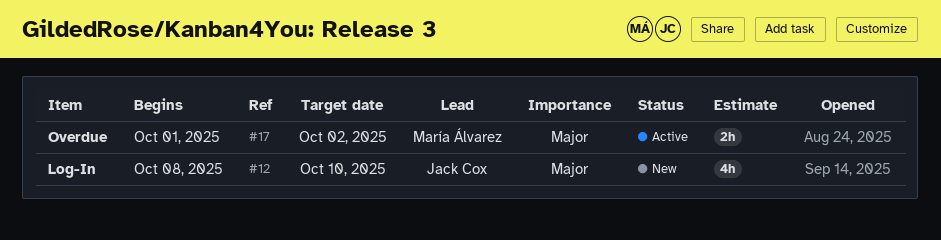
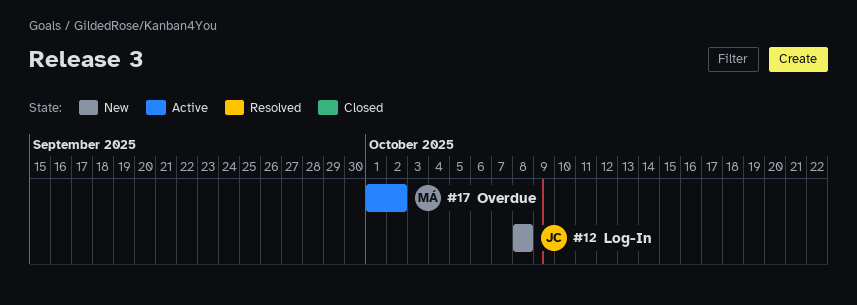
#12, due: Oct 10 -> Oct 8

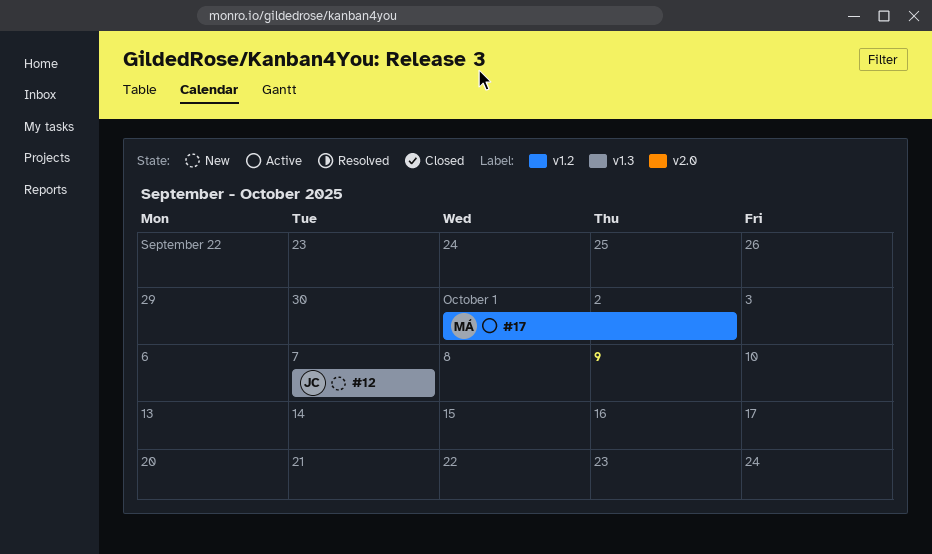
#12, start: Oct 8 -> Oct 7
#12, due: Oct 8 -> Oct 7

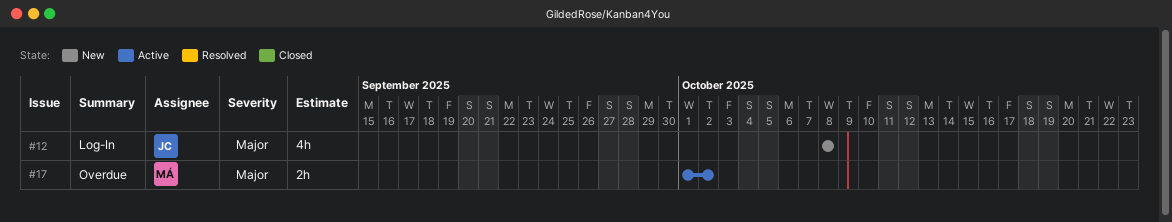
#12, start: Oct 7 -> Oct 8
#12, due: Oct 7 -> Oct 8

